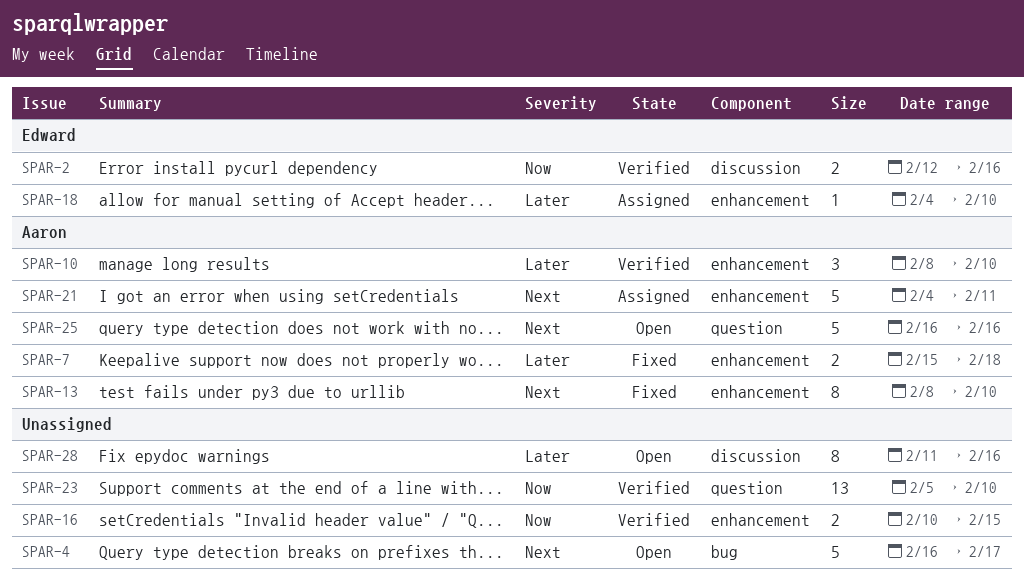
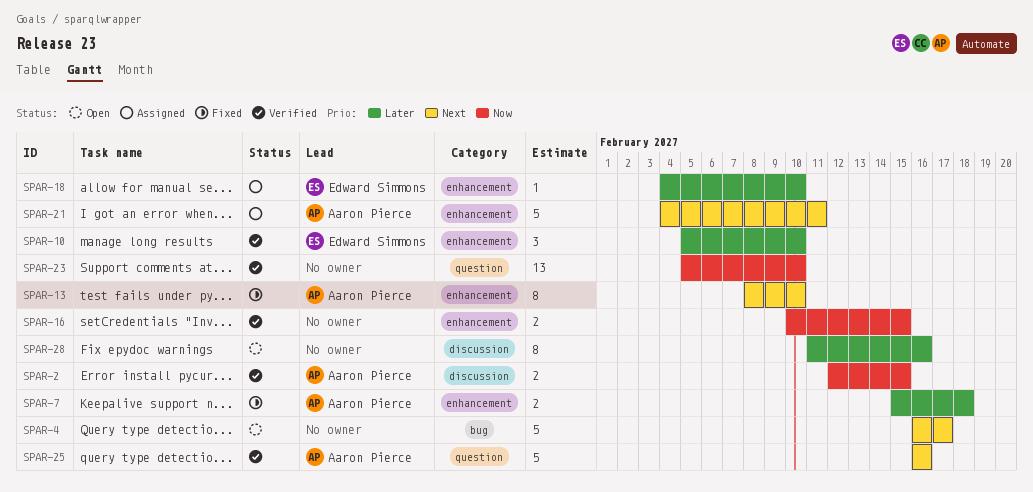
SPAR-2, owner: Edward Simmons -> Aaron Pierce
SPAR-2, due: Feb 16 -> Feb 15
SPAR-10, owner: Aaron Pierce -> Edward Simmons
SPAR-10, start: Feb 8 -> Feb 5
SPAR-25, status: Open -> Verified

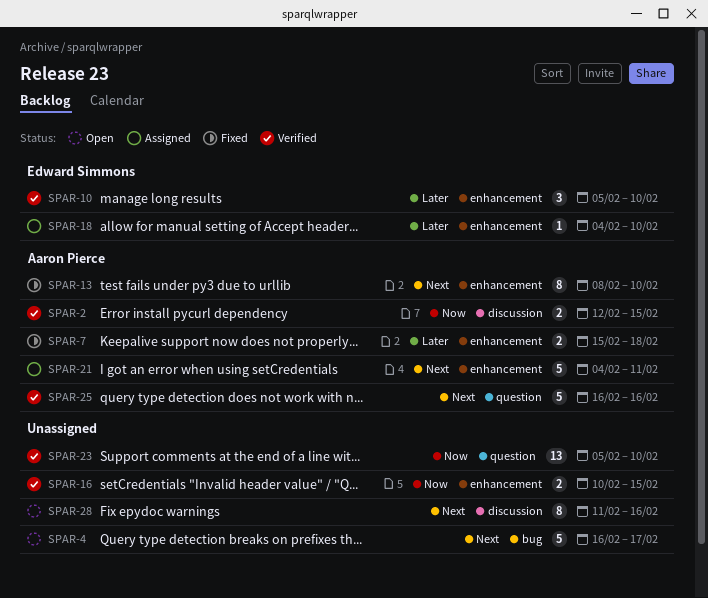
SPAR-28, priority: Later -> Next

